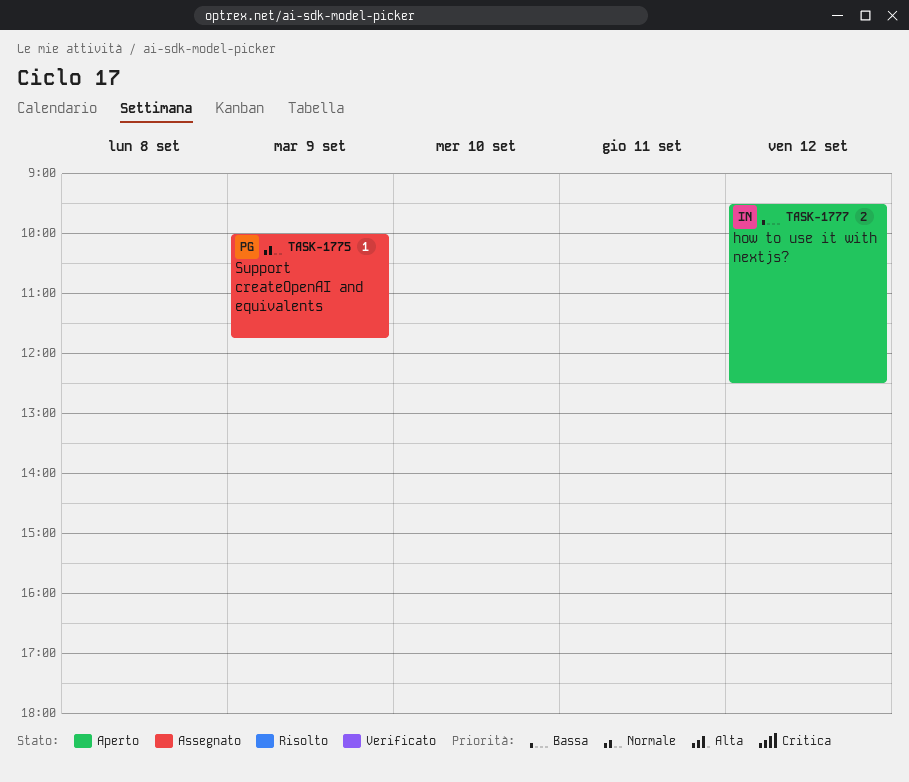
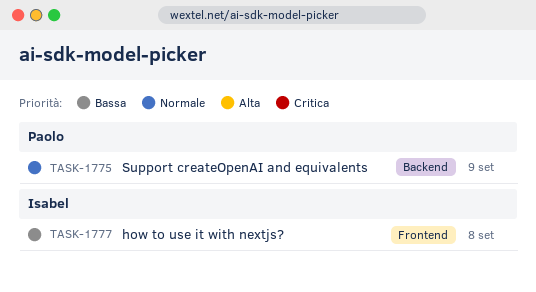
TASK-1777, day: Sep 12 -> Sep 8

